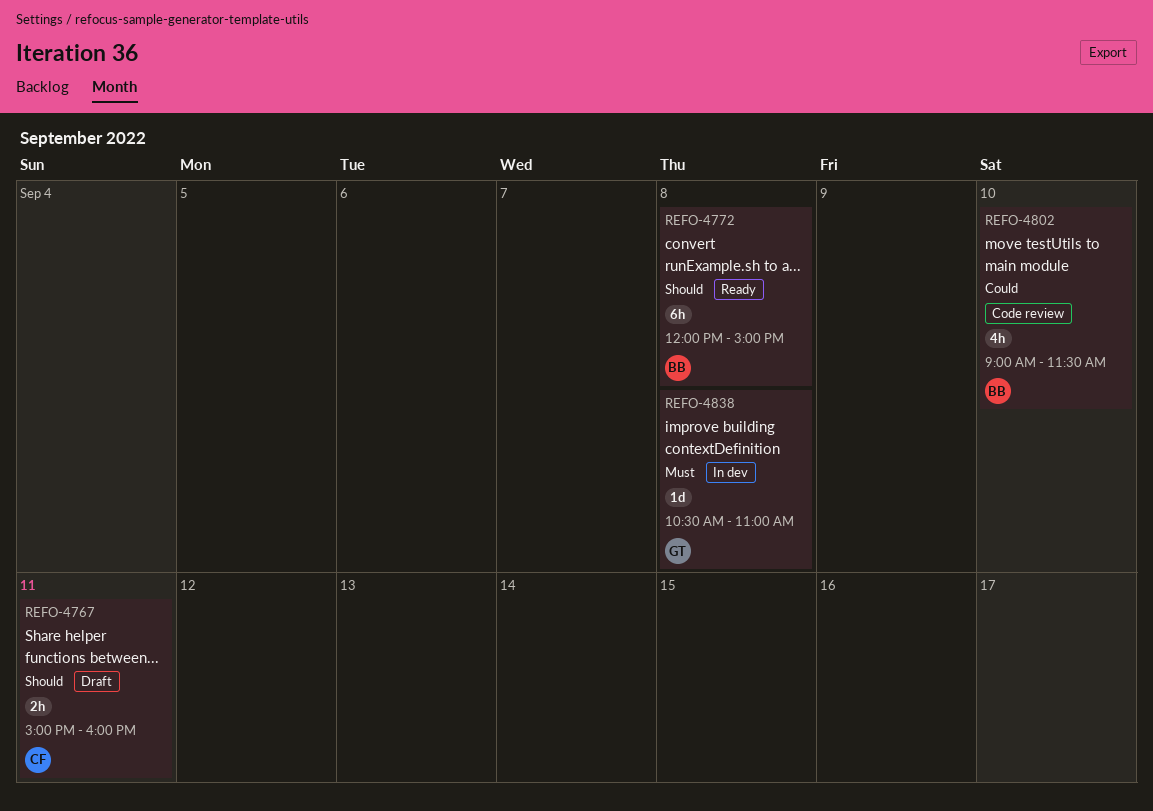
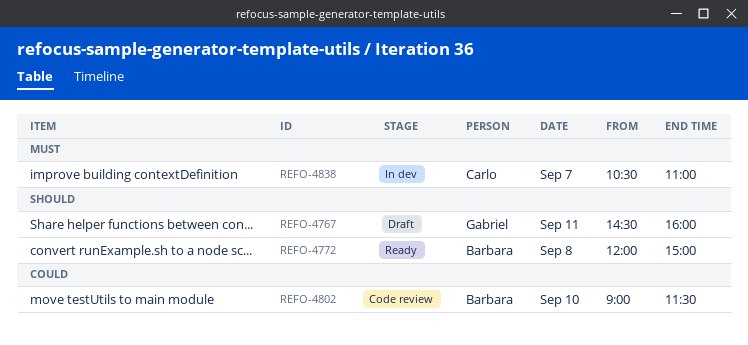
REFO-4767, owner: Carlo -> Gabriel
REFO-4767, begins: 15:00 -> 14:30
REFO-4838, owner: Gabriel -> Carlo
REFO-4838, day: Sep 8 -> Sep 7

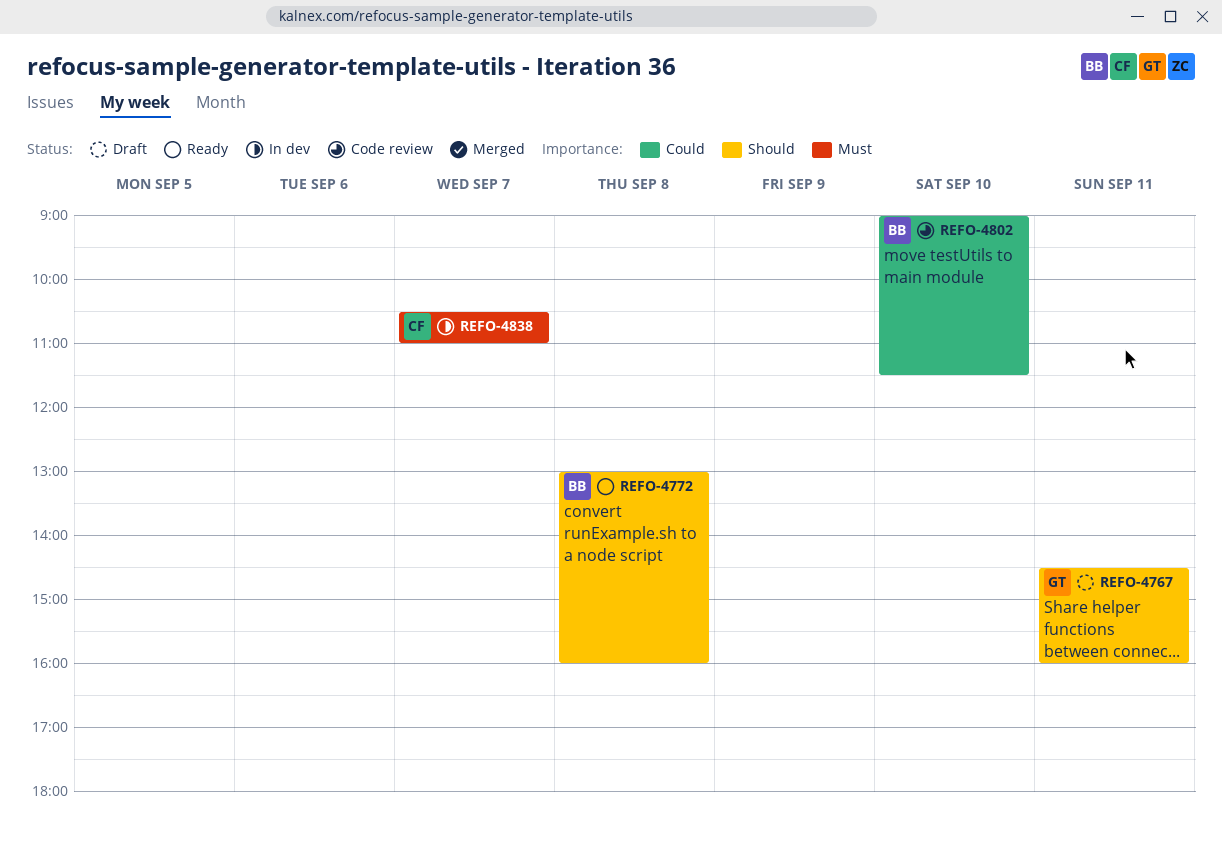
REFO-4772, begins: 12:00 -> 13:00
REFO-4772, ends: 15:00 -> 16:00

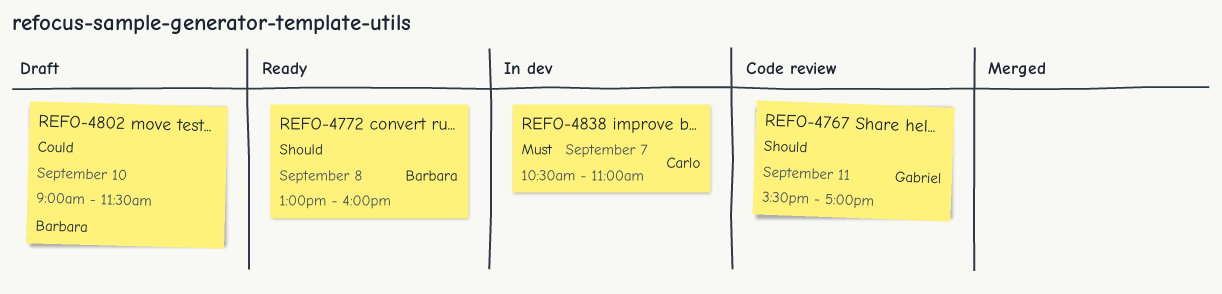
REFO-4767, status: Draft -> Code review
REFO-4767, begins: 14:30 -> 15:30
REFO-4767, ends: 16:00 -> 17:00
REFO-4802, status: Code review -> Draft

